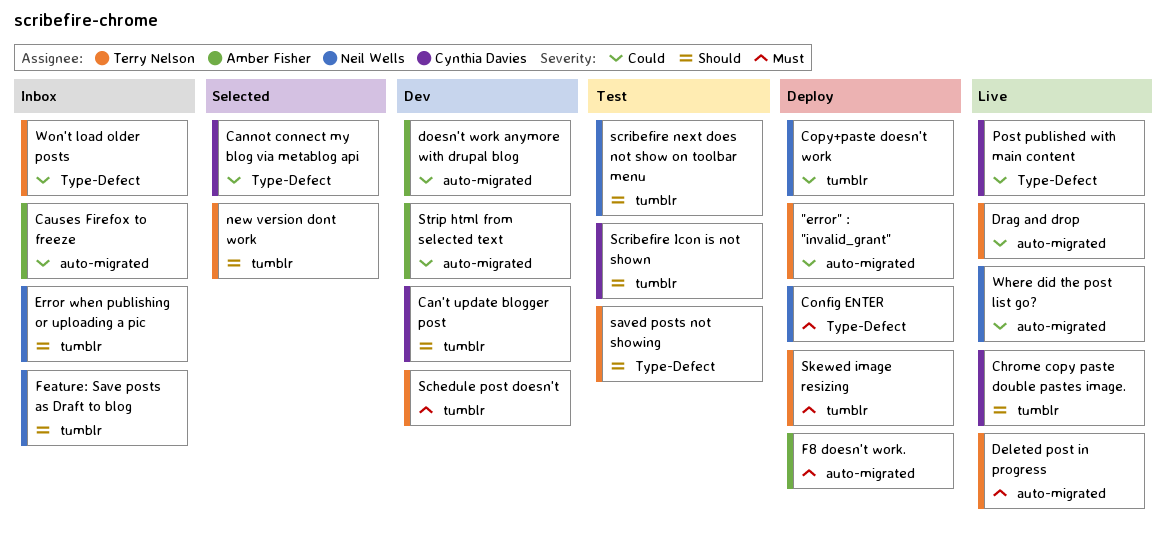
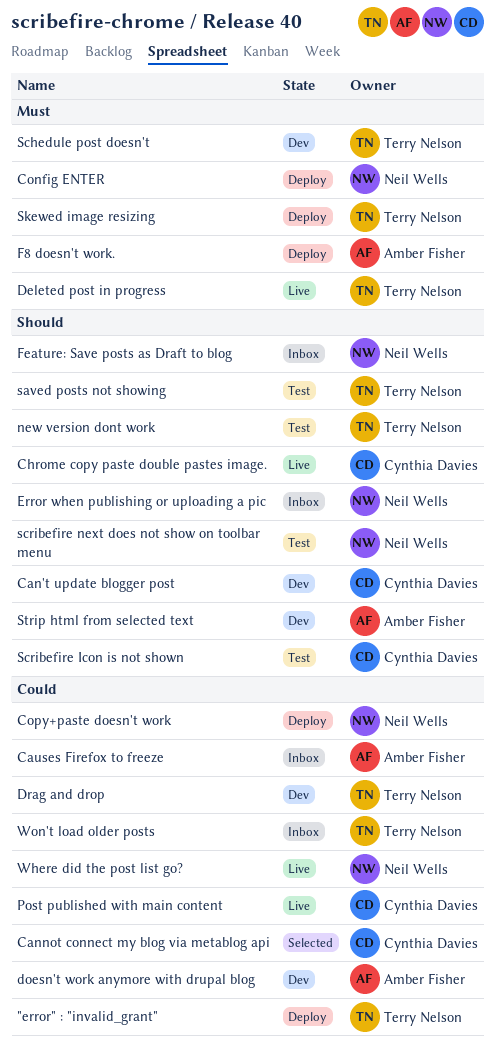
Drag and drop, status: Live -> Dev
new version dont work, status: Selected -> Test
Strip html from selected text, priority: Could -> Should

